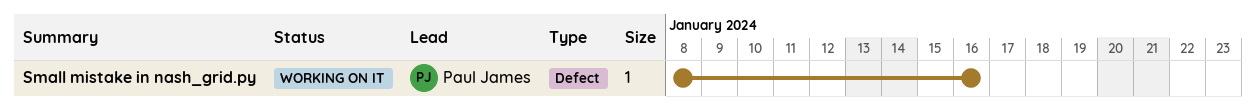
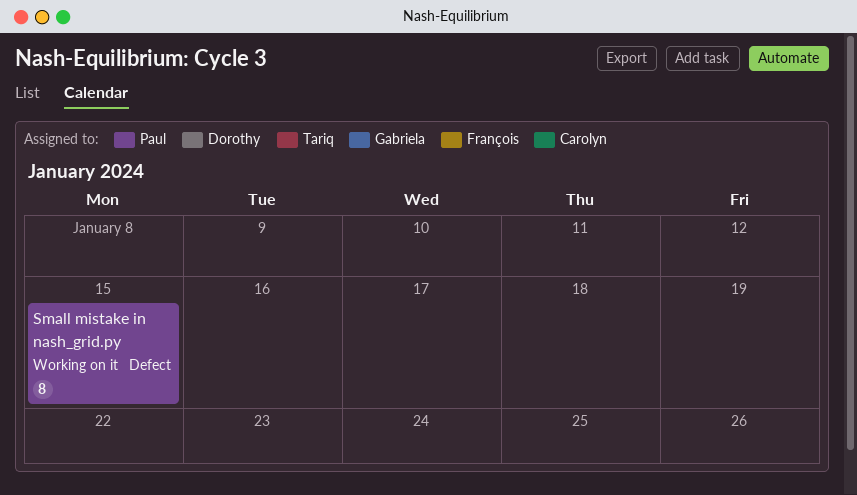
Small mistake in nash_grid.py, estimate: 1 -> 8
Small mistake in nash_grid.py, due: Jan 16 -> Jan 15

